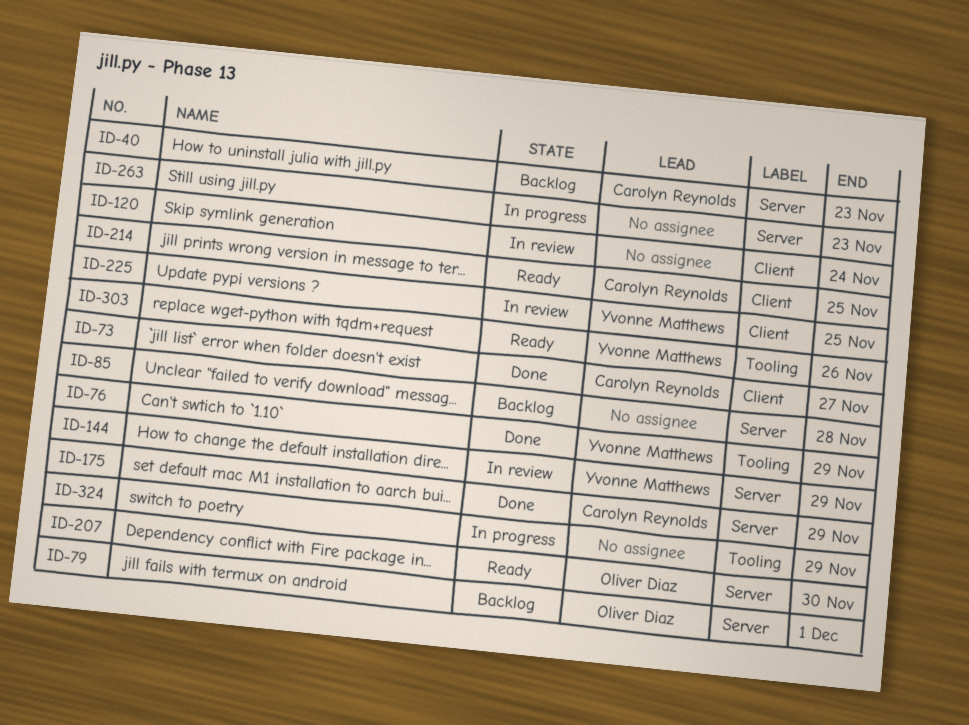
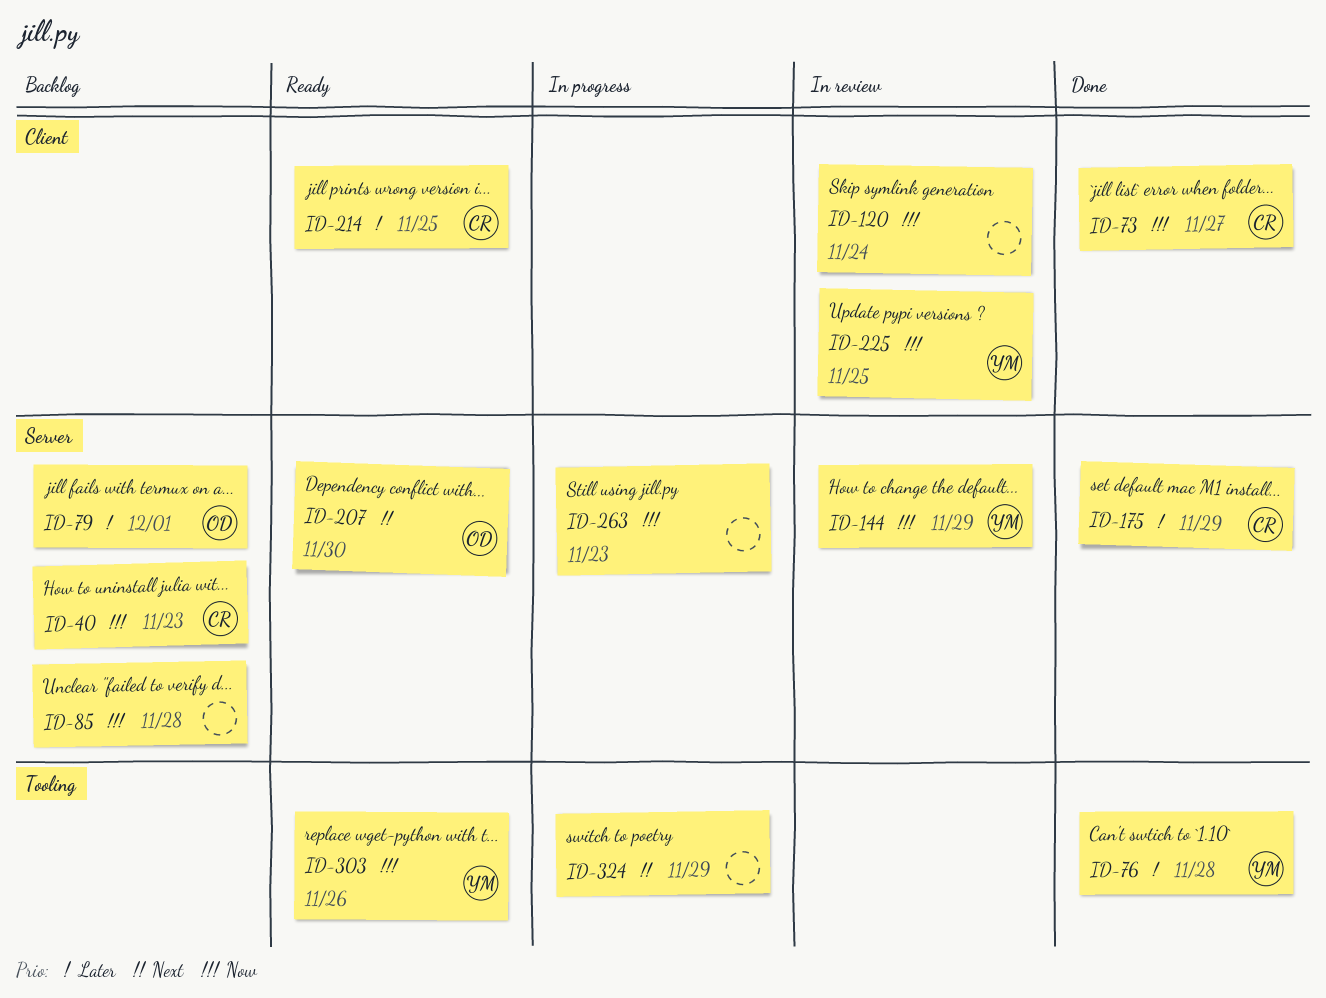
ID-76, due: Nov 29 -> Nov 28

